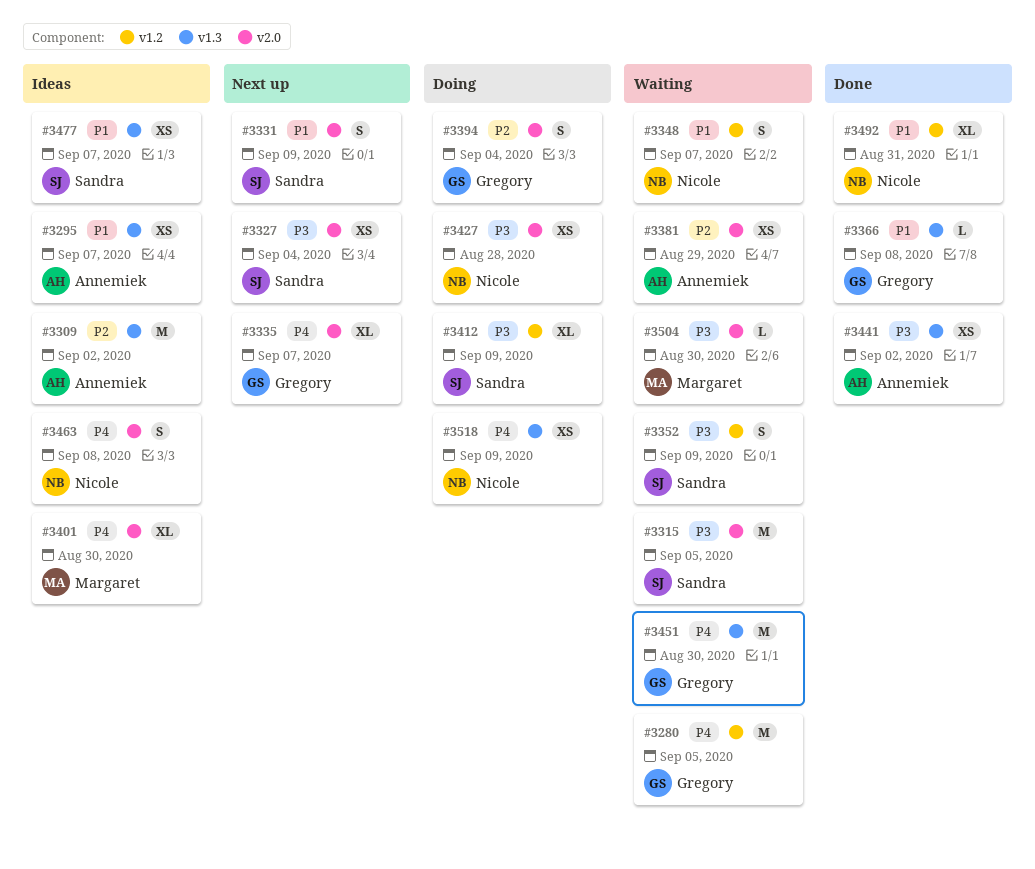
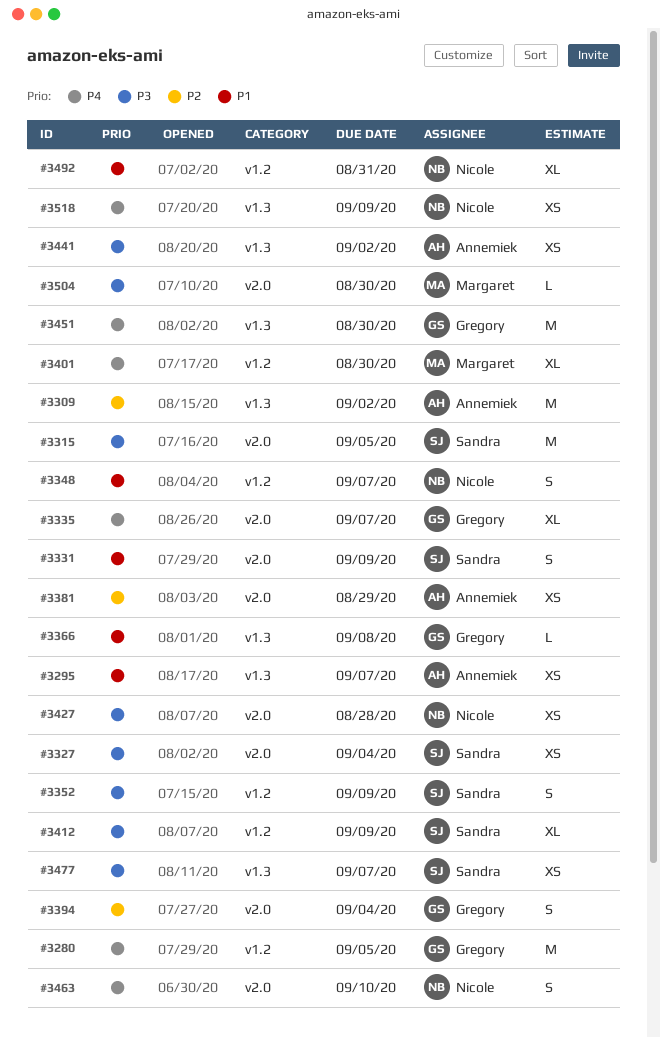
#3401, label: v2.0 -> v1.2
#3463, due: Sep 8 -> Sep 10
#3477, priority: P1 -> P3

